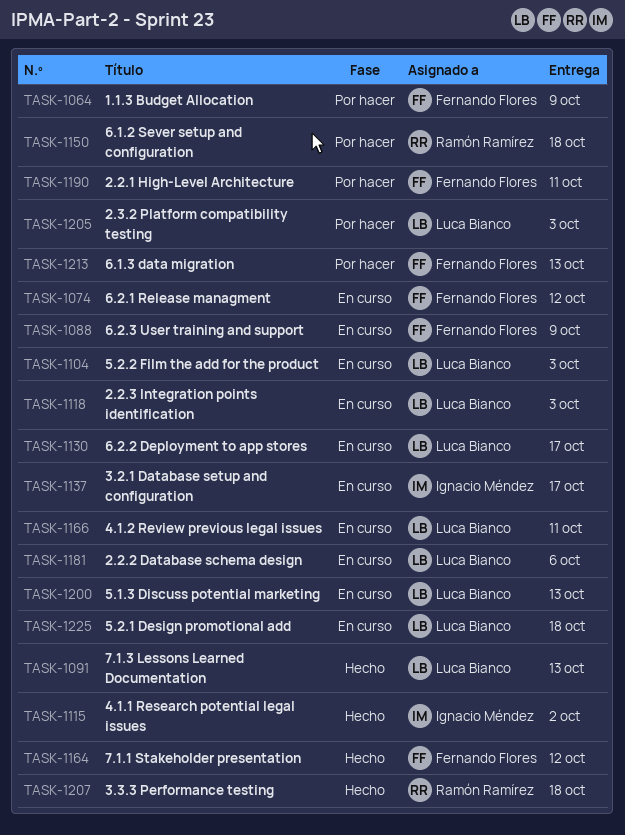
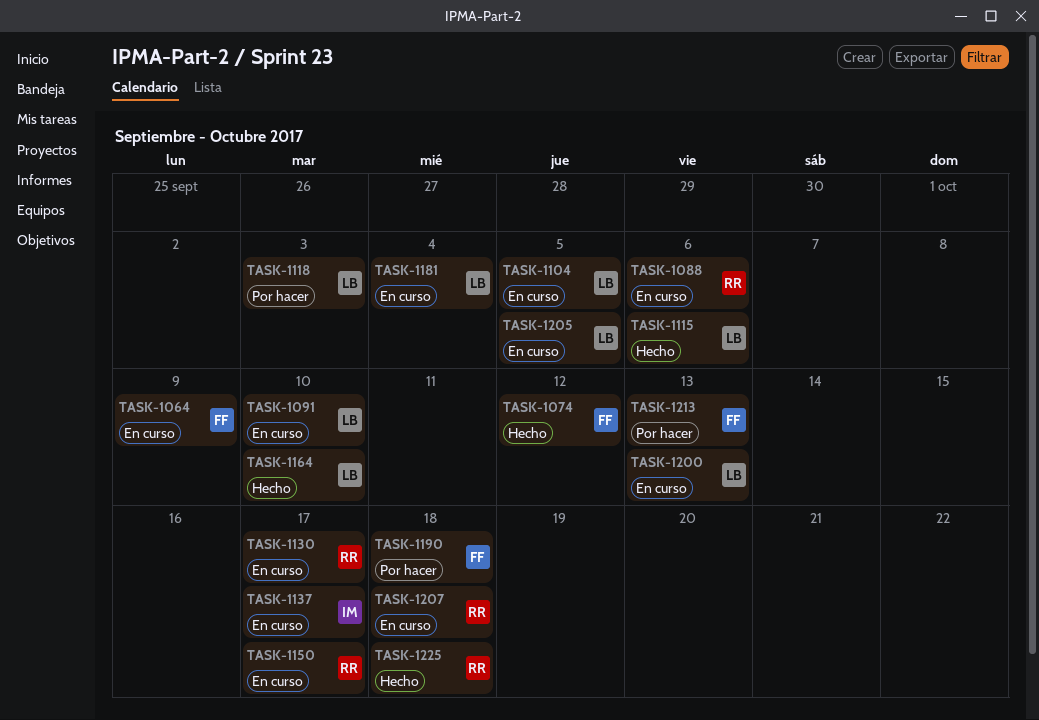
TASK-1064, status: Por hacer -> En curso
TASK-1074, status: En curso -> Hecho
TASK-1088, owner: Fernando Flores -> Ramón Ramírez
TASK-1088, due: Oct 9 -> Oct 6
TASK-1091, status: Hecho -> En curso
TASK-1091, due: Oct 13 -> Oct 10
TASK-1104, due: Oct 3 -> Oct 5
TASK-1115, owner: Ignacio Méndez -> Luca Bianco
TASK-1115, due: Oct 2 -> Oct 6
TASK-1118, status: En curso -> Por hacer
TASK-1130, owner: Luca Bianco -> Ramón Ramírez
TASK-1150, status: Por hacer -> En curso
TASK-1150, due: Oct 18 -> Oct 17
TASK-1164, owner: Fernando Flores -> Luca Bianco
TASK-1164, due: Oct 12 -> Oct 10
TASK-1166: present -> none
TASK-1181, due: Oct 6 -> Oct 4
TASK-1190, due: Oct 11 -> Oct 18
TASK-1205, status: Por hacer -> En curso
TASK-1205, due: Oct 3 -> Oct 5
TASK-1207, status: Hecho -> En curso
TASK-1225, status: En curso -> Hecho
TASK-1225, owner: Luca Bianco -> Ramón Ramírez

